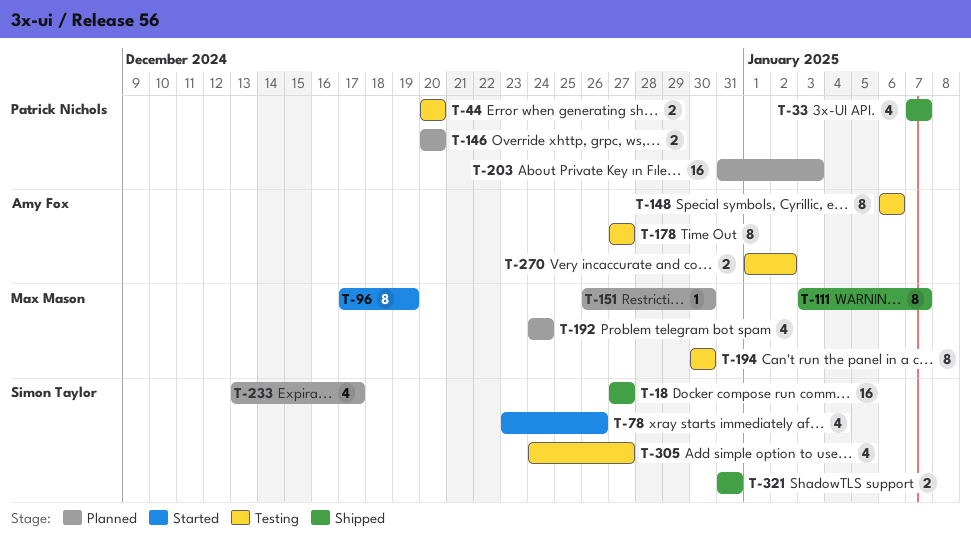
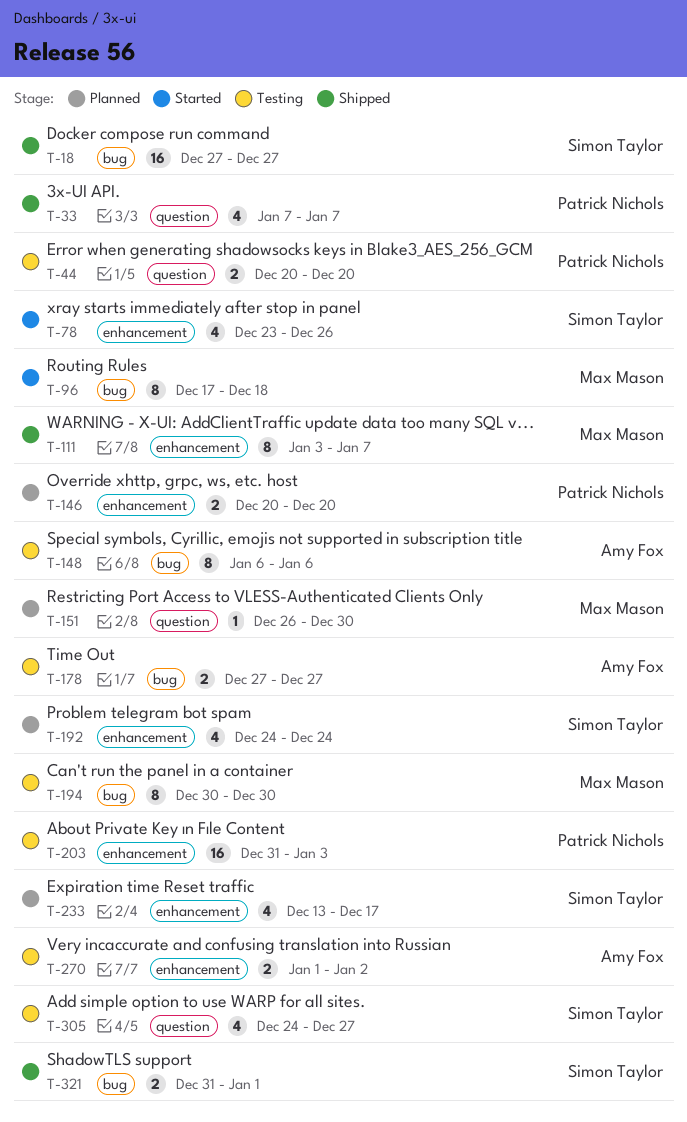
T-96, due: Dec 19 -> Dec 18
T-178, estimate: 8 -> 2
T-192, owner: Max Mason -> Simon Taylor
T-203, status: Planned -> Testing
T-321, due: Dec 31 -> Jan 1

